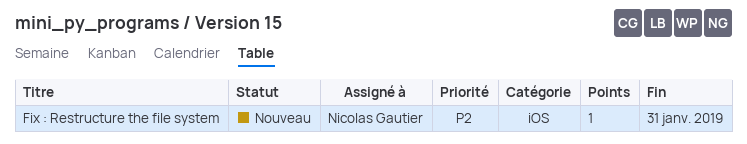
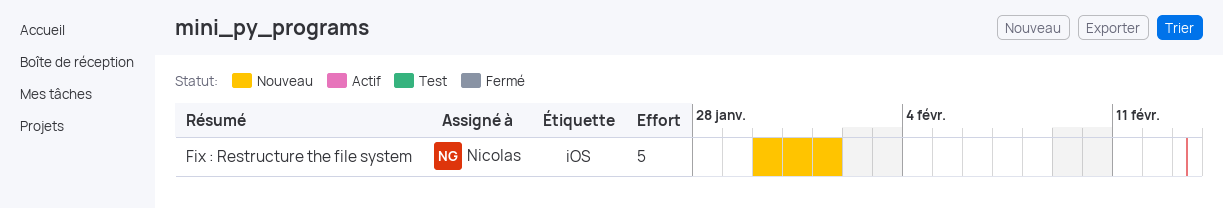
Fix : Restructure the file system, estimate: 1 -> 5
Fix : Restructure the file system, due: Jan 31 -> Feb 1

